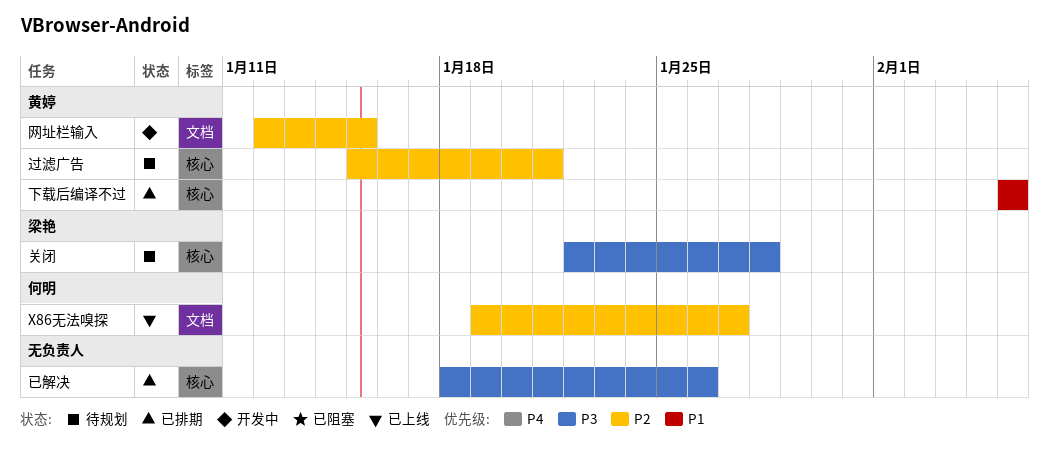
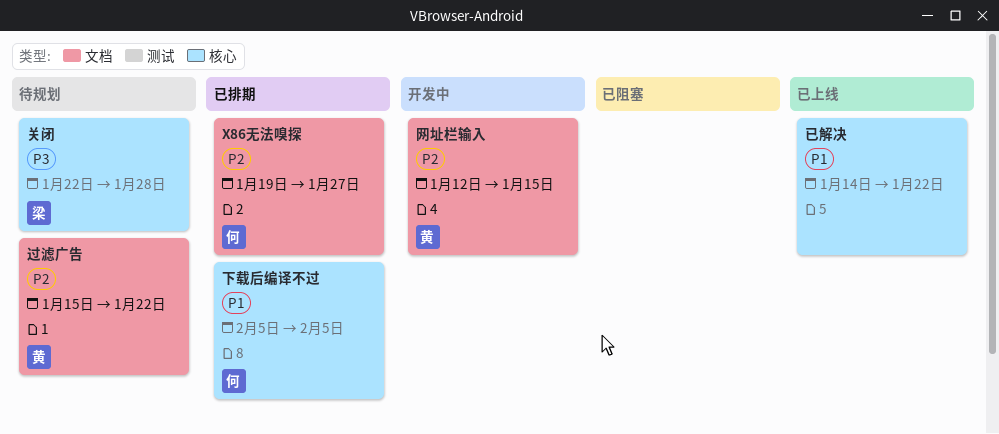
X86无法嗅探, status: 已上线 -> 已排期
下载后编译不过, owner: 黄婷 -> 何明
已解决, status: 已排期 -> 已上线
已解决, priority: P3 -> P1
已解决, start: Jan 18 -> Jan 14
已解决, due: Jan 26 -> Jan 22
过滤广告, label: 核心 -> 文档
过滤广告, due: Jan 21 -> Jan 22

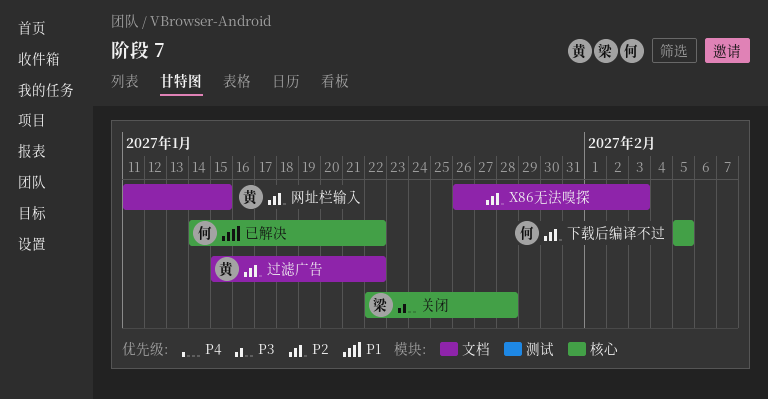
X86无法嗅探, owner: 何 -> none
X86无法嗅探, start: Jan 19 -> Jan 26
X86无法嗅探, due: Jan 27 -> Feb 3
下载后编译不过, priority: P1 -> P2
已解决, owner: none -> 何
网址栏输入, start: Jan 12 -> Jan 11

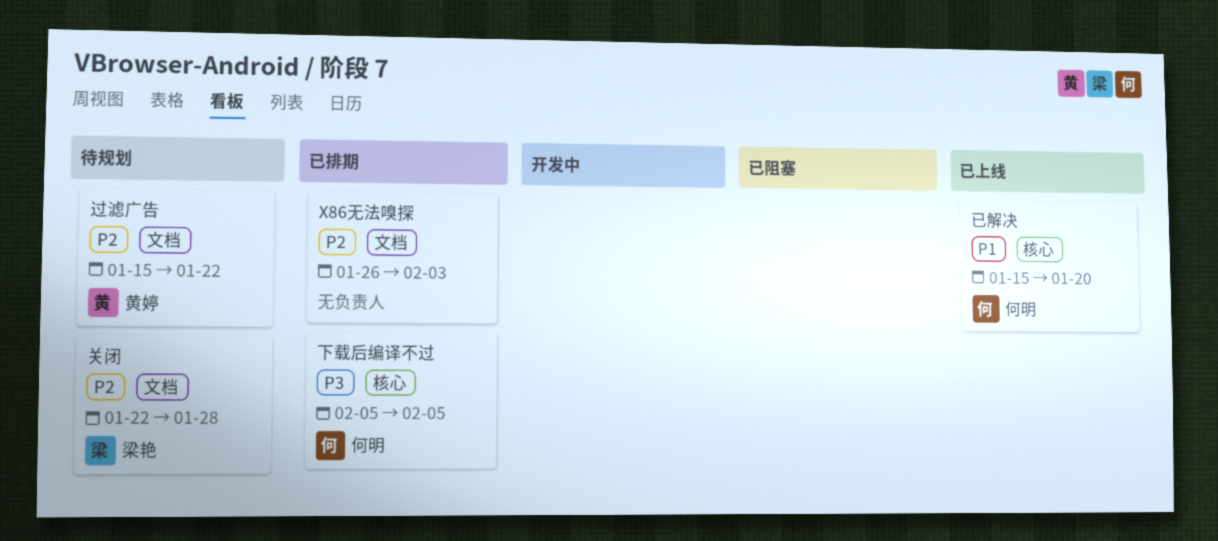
下载后编译不过, priority: P2 -> P3
关闭, priority: P3 -> P2
关闭, label: 核心 -> 文档
已解决, start: Jan 14 -> Jan 15
已解决, due: Jan 22 -> Jan 20
网址栏输入: present -> none

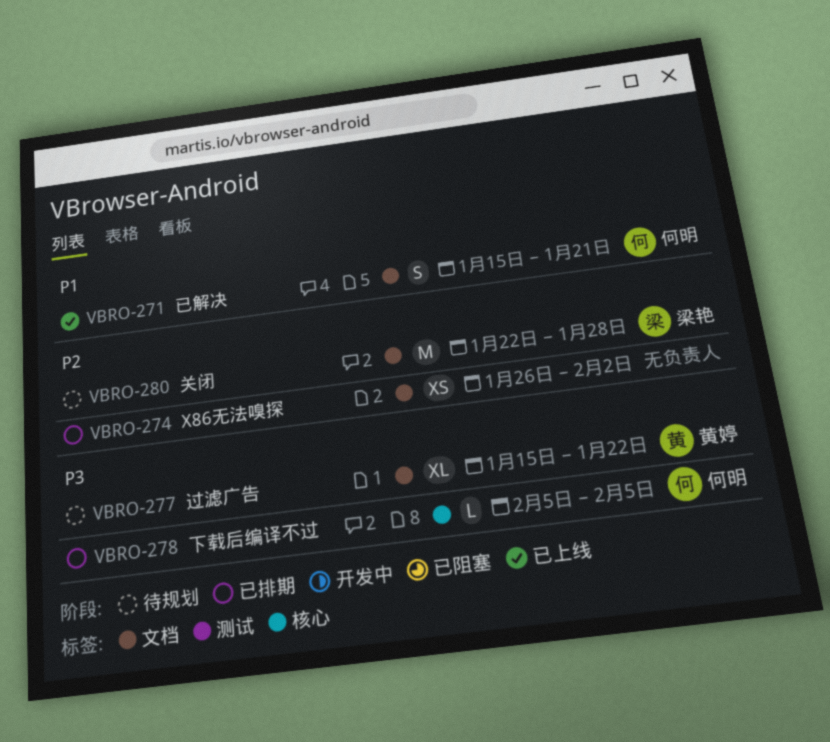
X86无法嗅探, due: Feb 3 -> Feb 2
已解决, label: 核心 -> 文档
已解决, due: Jan 20 -> Jan 21
过滤广告, priority: P2 -> P3

